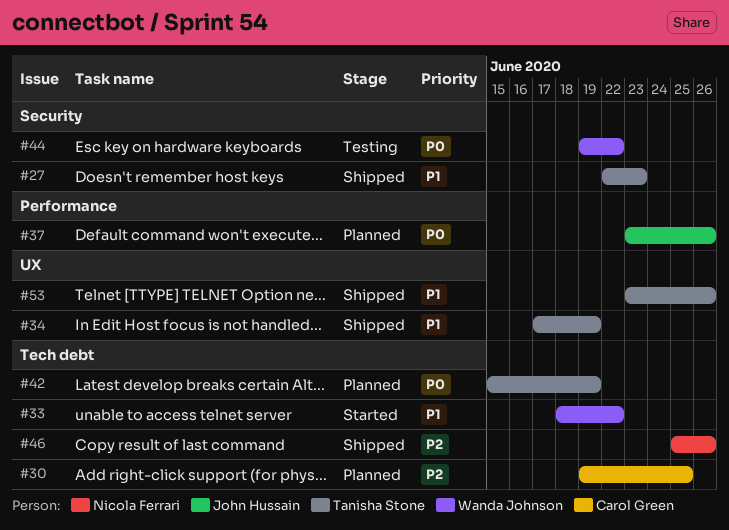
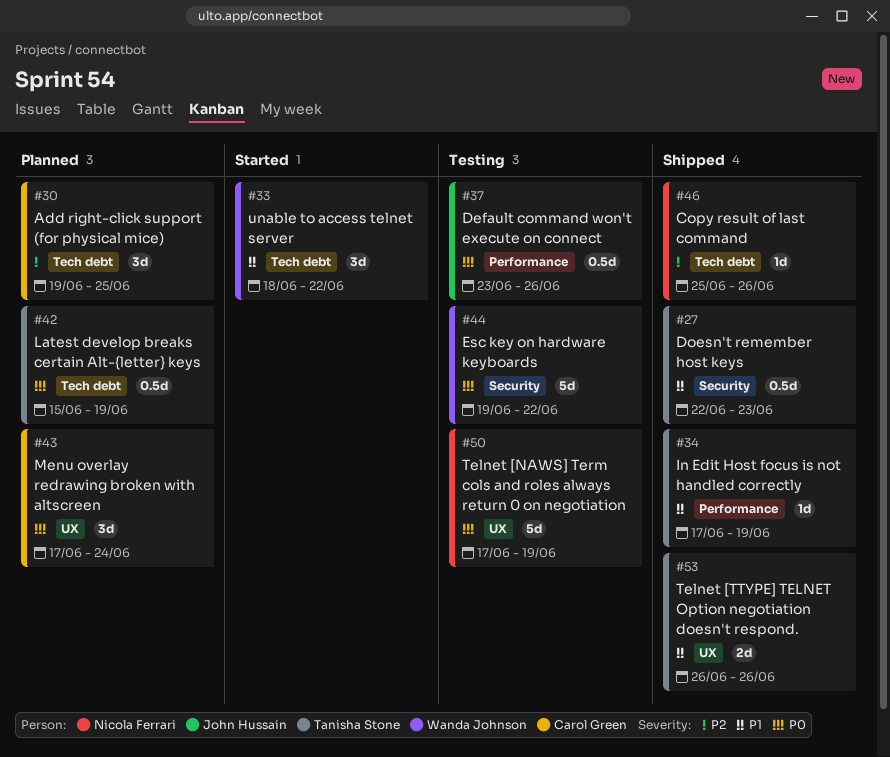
#34, label: UX -> Performance
#37, status: Planned -> Testing
#43: none -> present
#50: none -> present
#53, start: Jun 23 -> Jun 26

